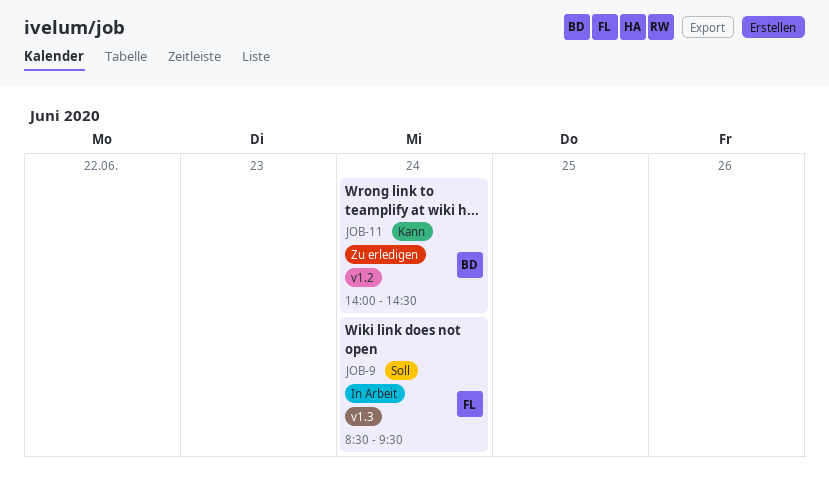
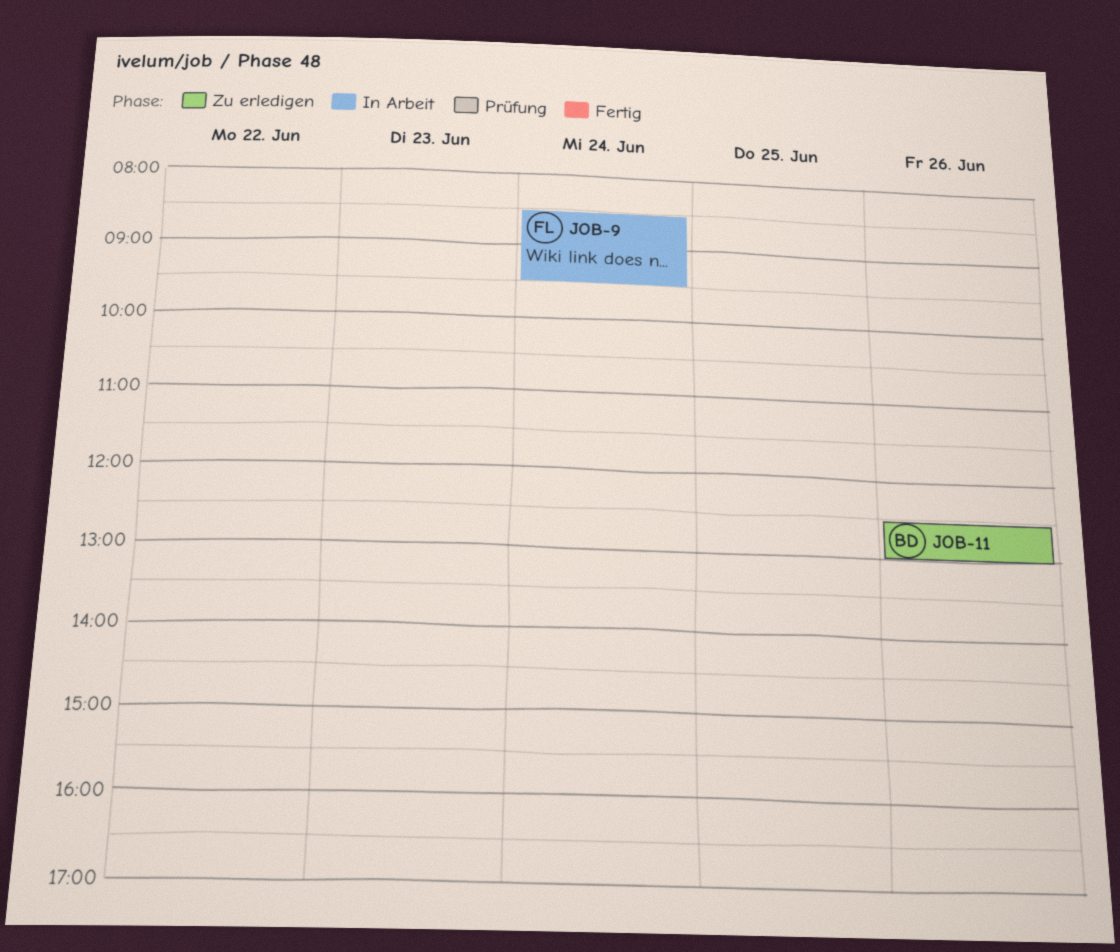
JOB-11, day: Jun 24 -> Jun 26
JOB-11, begins: 14:00 -> 12:30
JOB-11, ends: 14:30 -> 13:00

